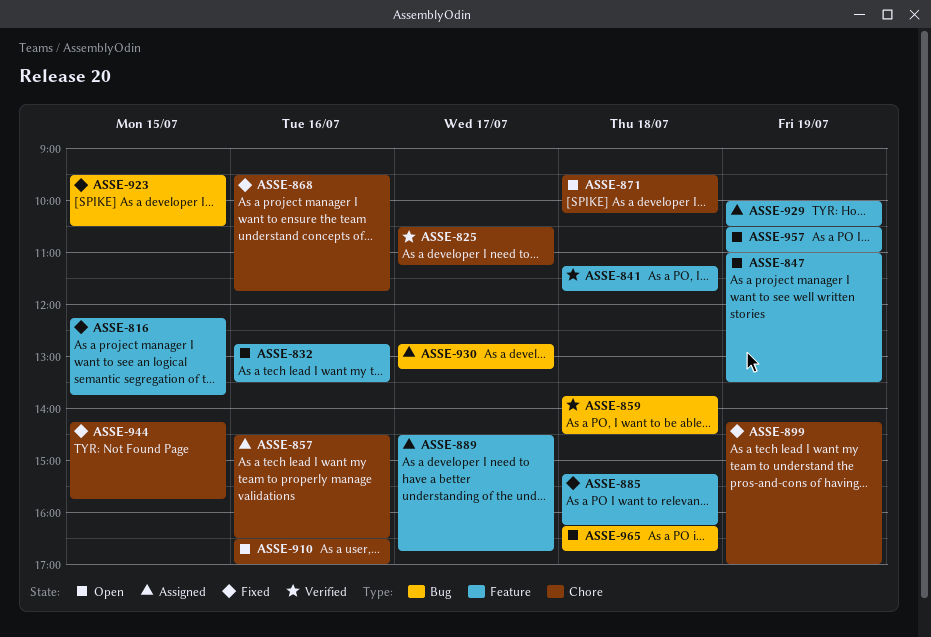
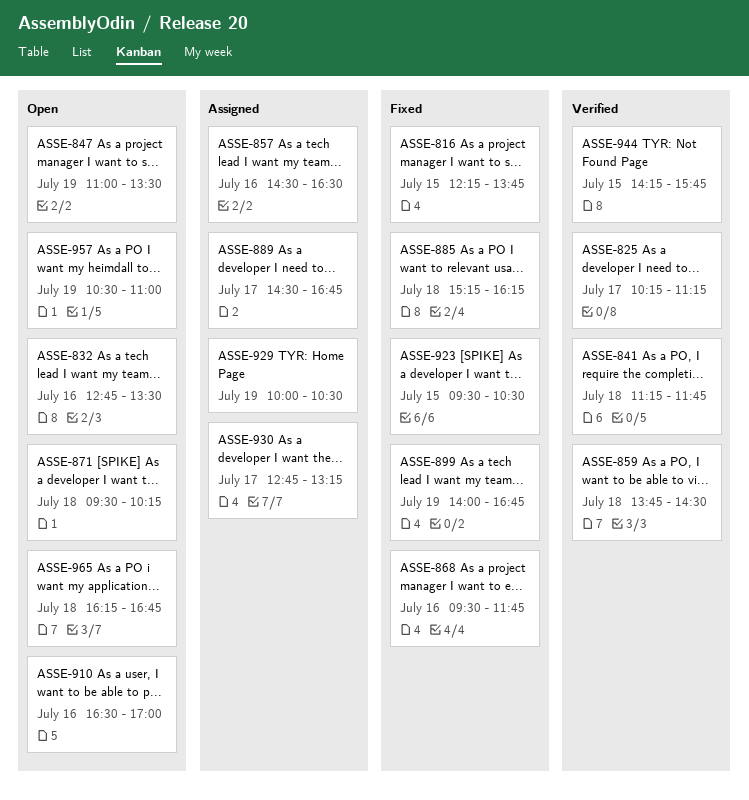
ASSE-825, begins: 10:30 -> 10:15
ASSE-899, begins: 14:15 -> 14:00
ASSE-899, ends: 17:00 -> 16:45
ASSE-944, status: Fixed -> Verified

